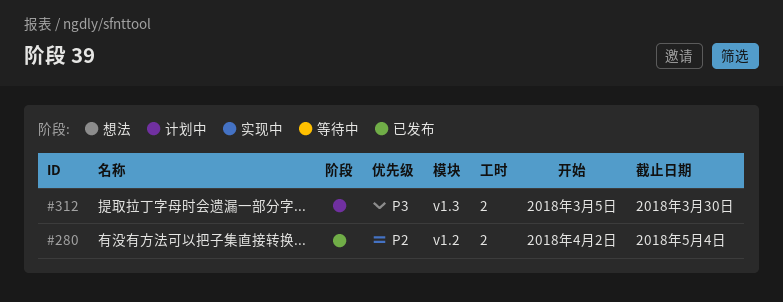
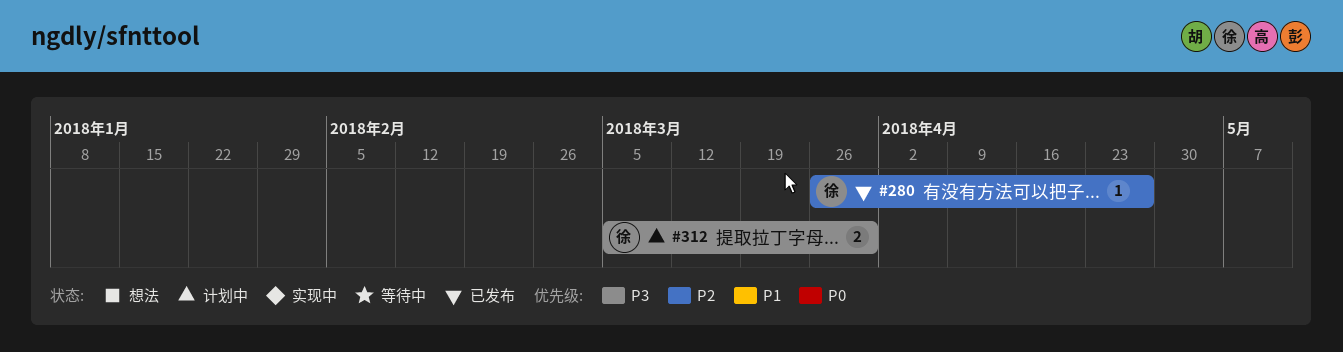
#280, estimate: 2 -> 1
#280, start: Apr 2 -> Mar 26
#280, due: May 4 -> Apr 27

